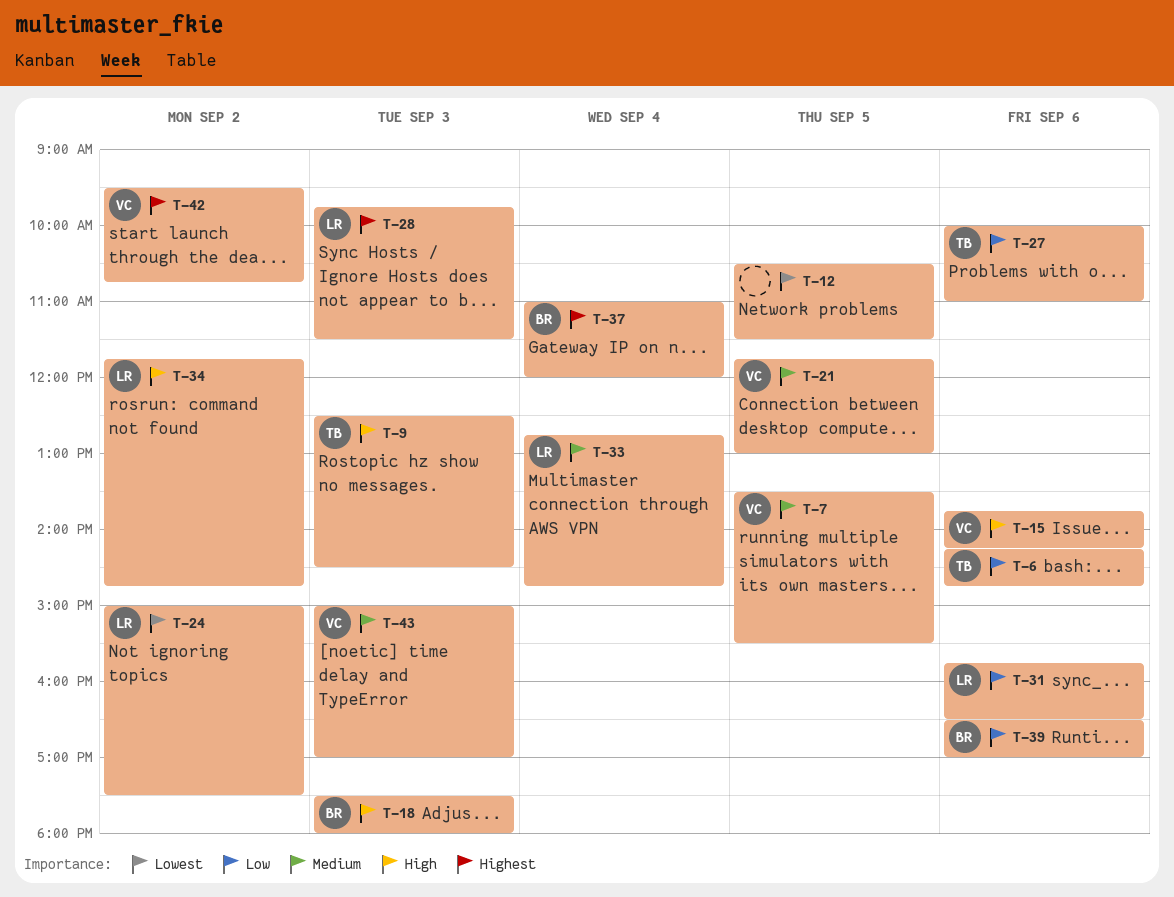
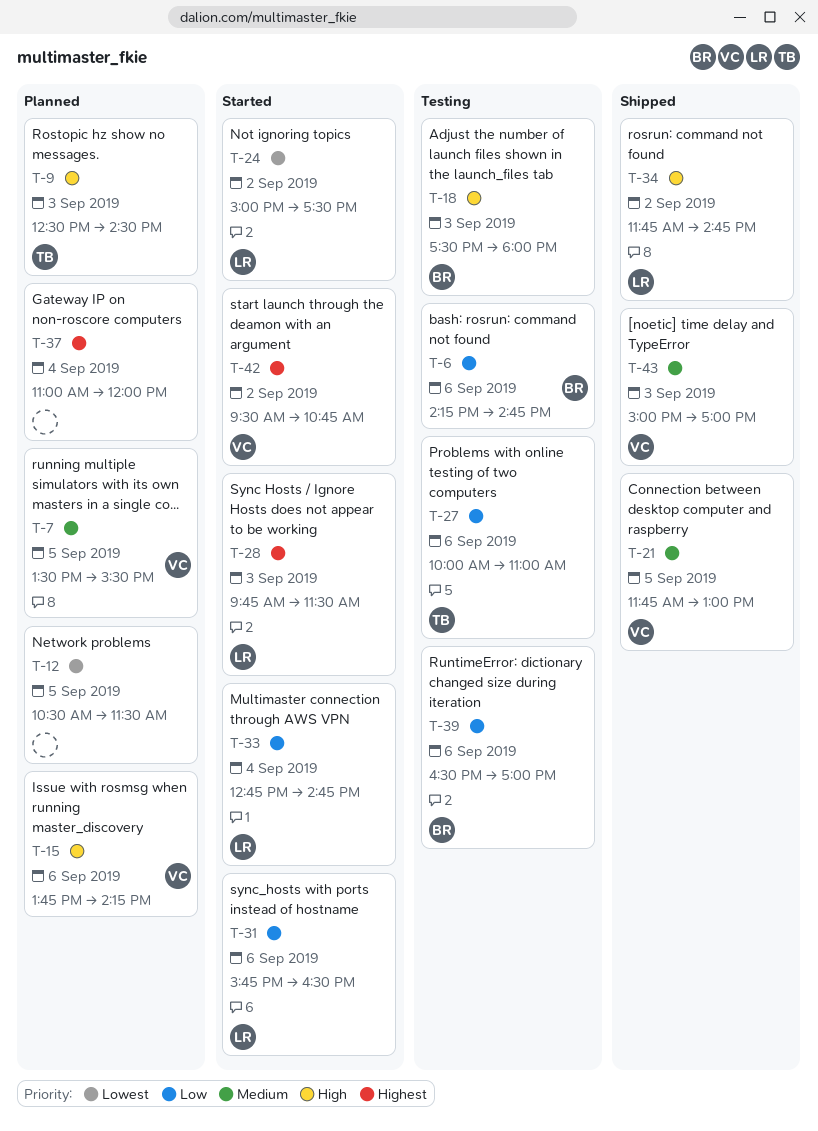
T-6, owner: TB -> BR
T-33, priority: Medium -> Low
T-37, owner: BR -> none

